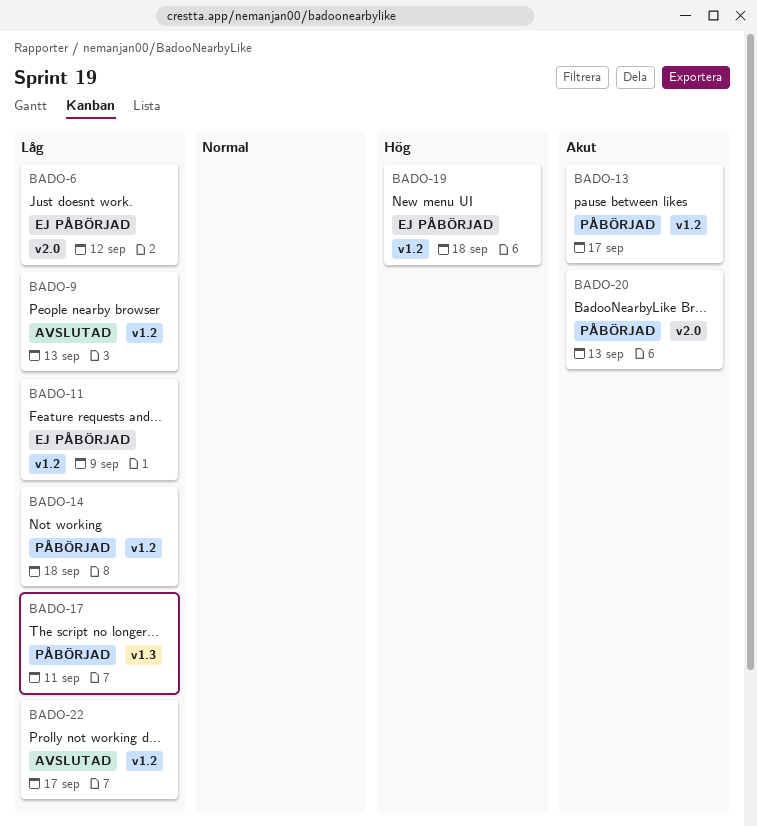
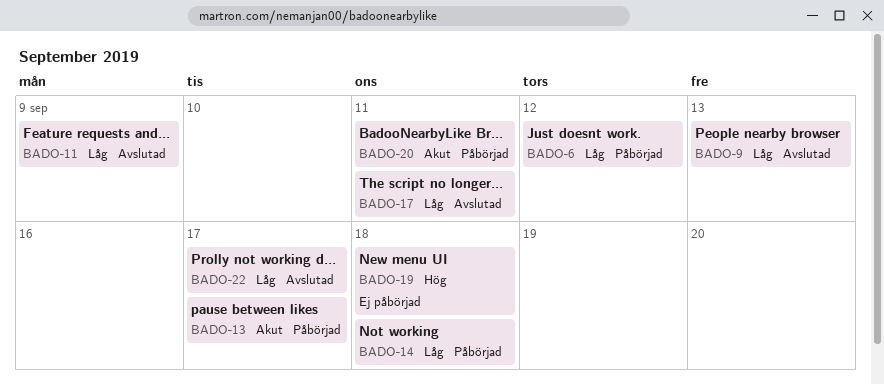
BADO-6, status: Ej påbörjad -> Påbörjad
BADO-11, status: Ej påbörjad -> Avslutad
BADO-17, status: Påbörjad -> Avslutad
BADO-20, due: Sep 13 -> Sep 11

